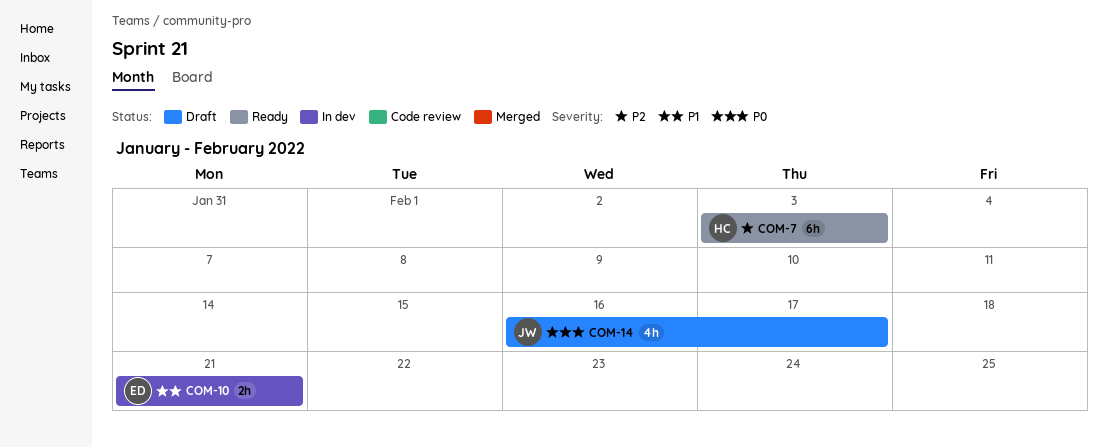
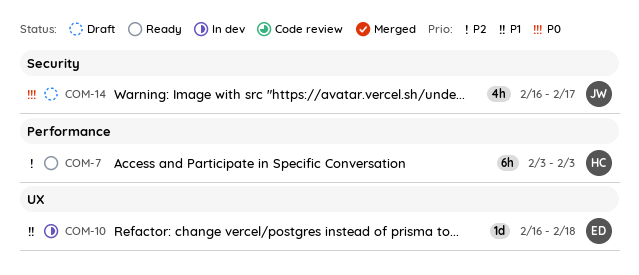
COM-10, estimate: 2h -> 1d
COM-10, start: Feb 21 -> Feb 16
COM-10, due: Feb 21 -> Feb 18

